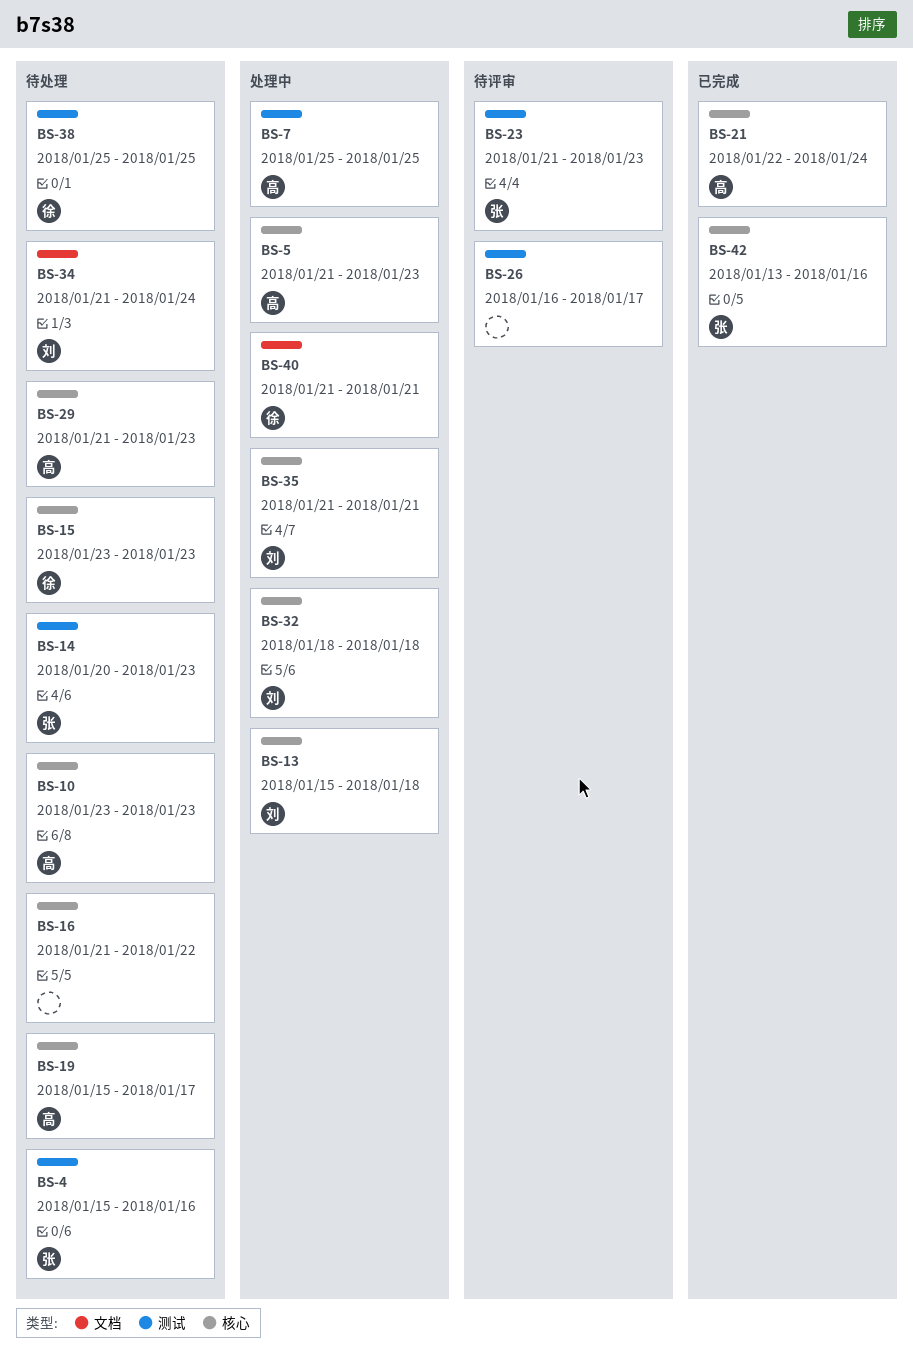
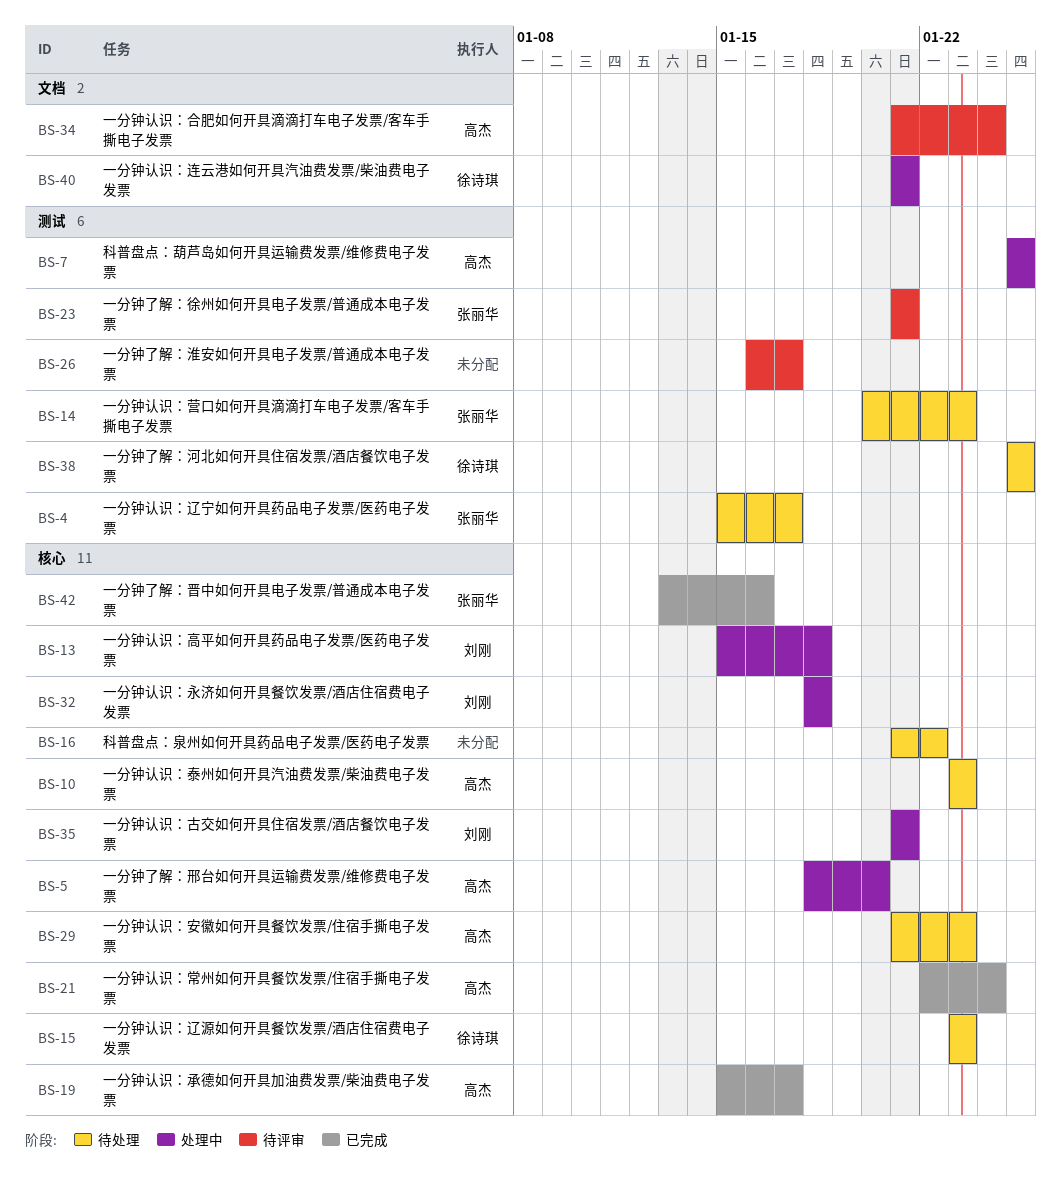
BS-4, due: Jan 16 -> Jan 17
BS-5, start: Jan 21 -> Jan 18
BS-5, due: Jan 23 -> Jan 20
BS-19, status: 待处理 -> 已完成
BS-23, due: Jan 23 -> Jan 21
BS-34, status: 待处理 -> 待评审
BS-34, owner: 刘刚 -> 高杰

